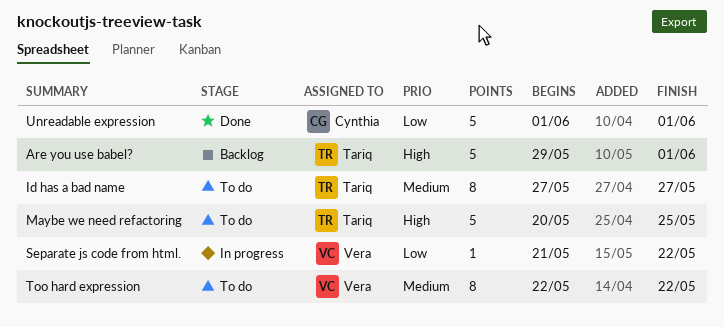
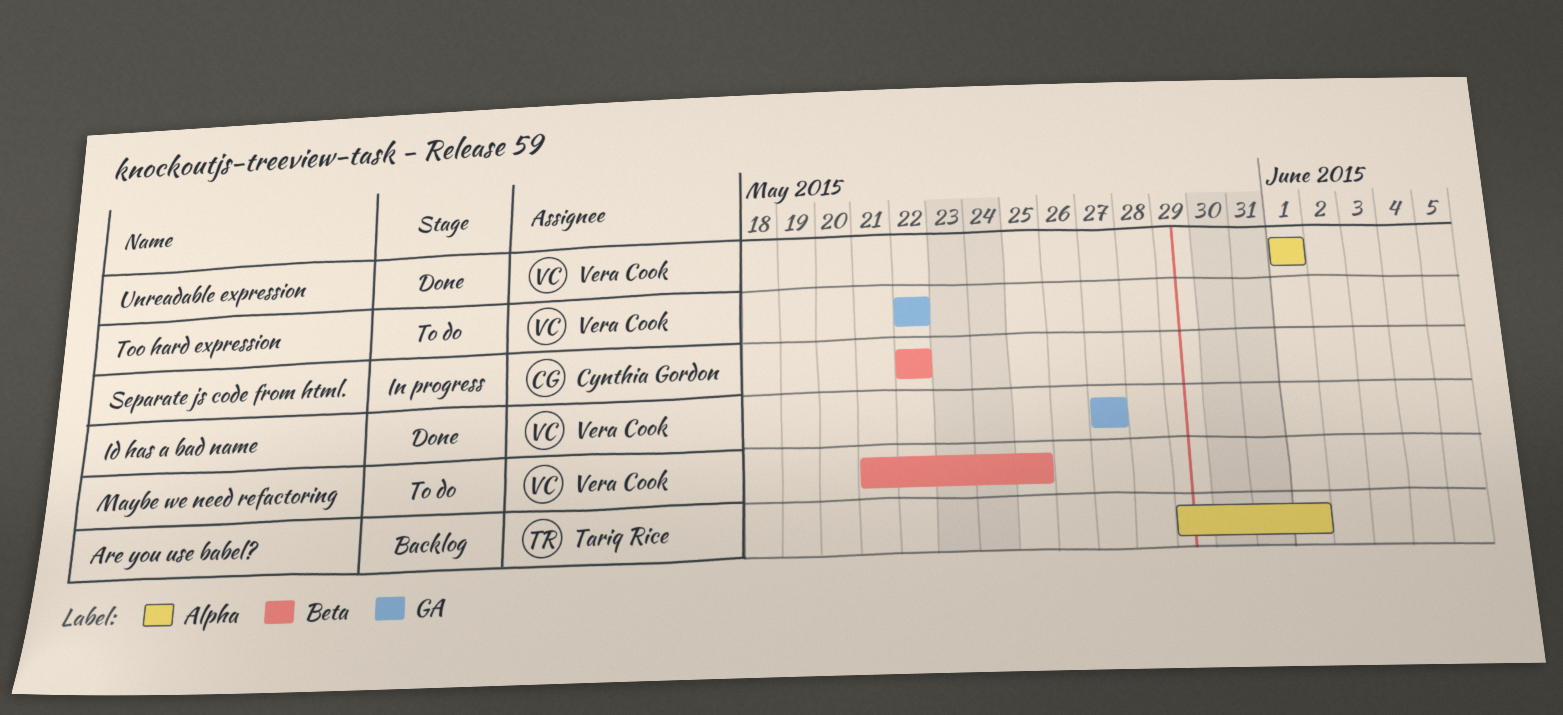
Id has a bad name, status: To do -> Done
Id has a bad name, owner: Tariq Rice -> Vera Cook
Maybe we need refactoring, owner: Tariq Rice -> Vera Cook
Maybe we need refactoring, start: May 20 -> May 21
Separate js code from html., owner: Vera Cook -> Cynthia Gordon
Separate js code from html., start: May 21 -> May 22
Unreadable expression, owner: Cynthia Gordon -> Vera Cook

